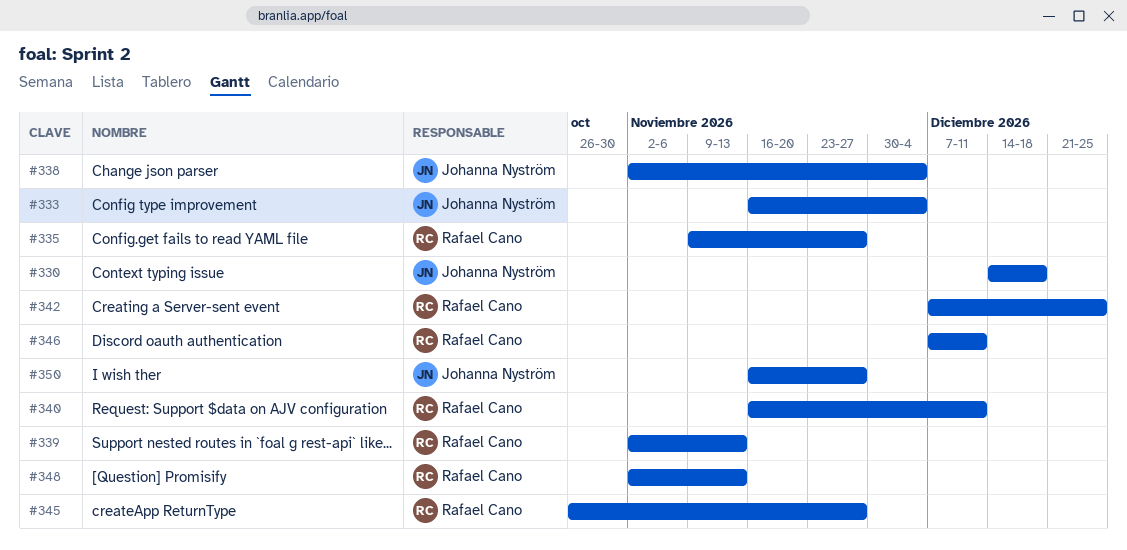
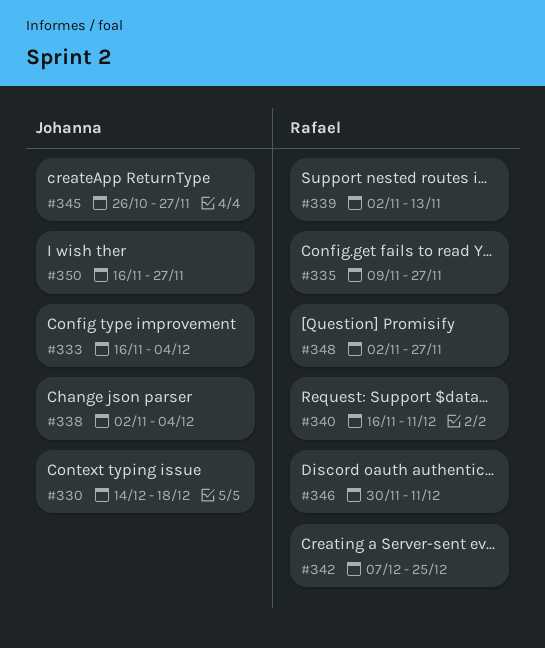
#345, owner: Rafael Cano -> Johanna Nyström
#346, start: Dec 7 -> Nov 30
#348, due: Nov 13 -> Nov 27

